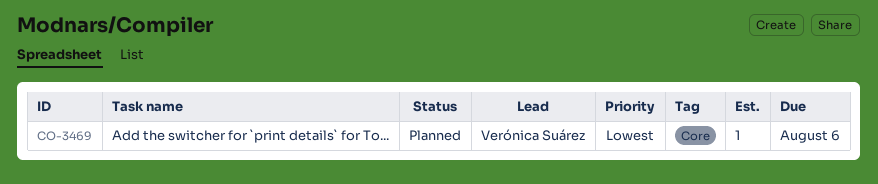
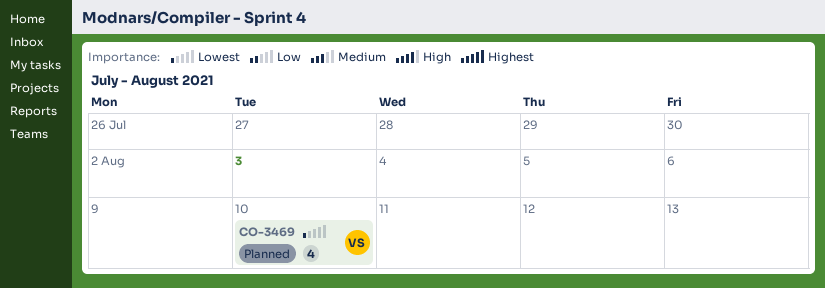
CO-3469, estimate: 1 -> 4
CO-3469, due: Aug 6 -> Aug 10

